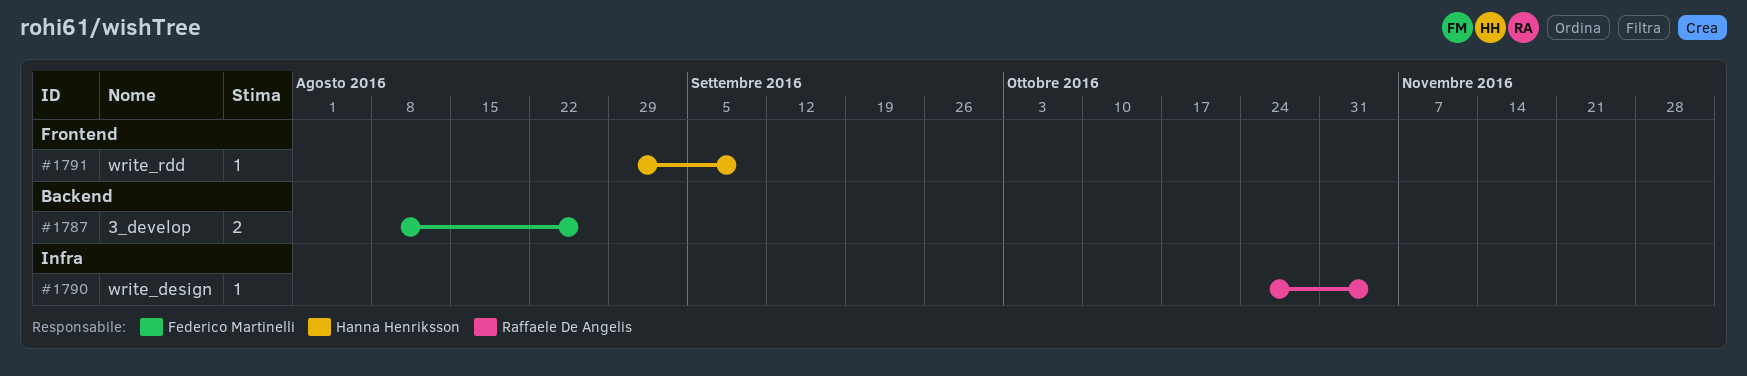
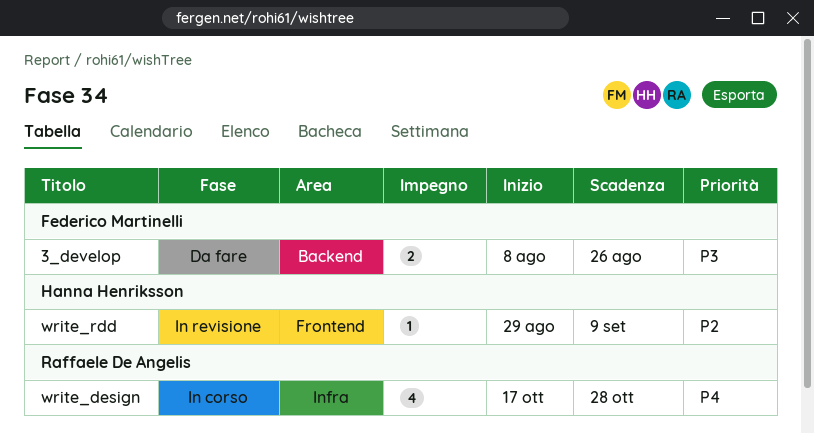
write_design, estimate: 1 -> 4
write_design, start: Oct 24 -> Oct 17
write_design, due: Nov 4 -> Oct 28

